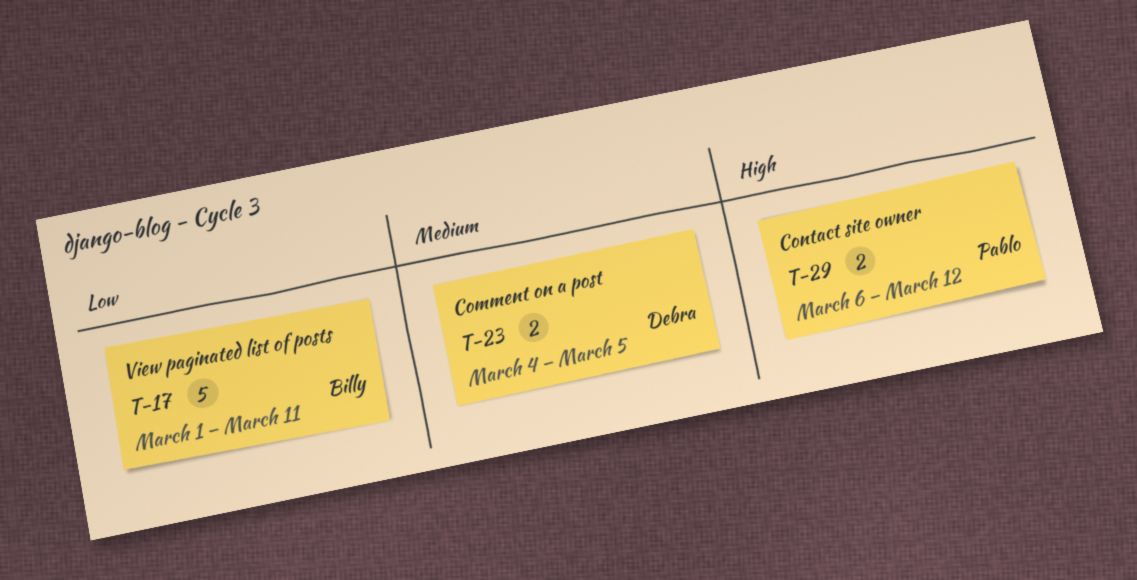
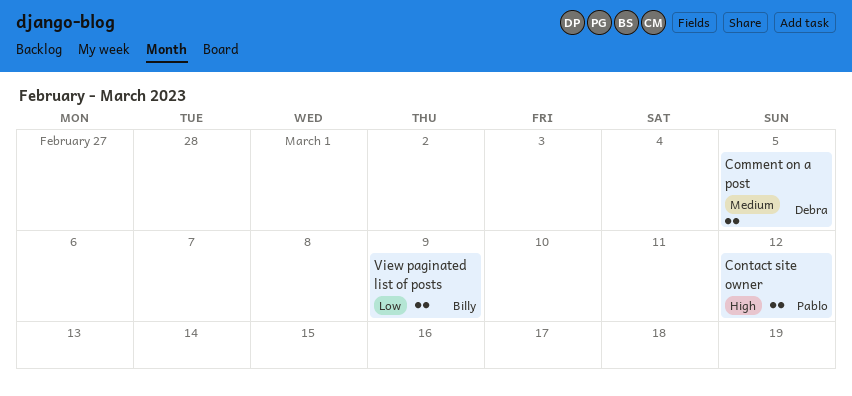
View paginated list of posts, estimate: 5 -> 2
View paginated list of posts, due: Mar 11 -> Mar 9

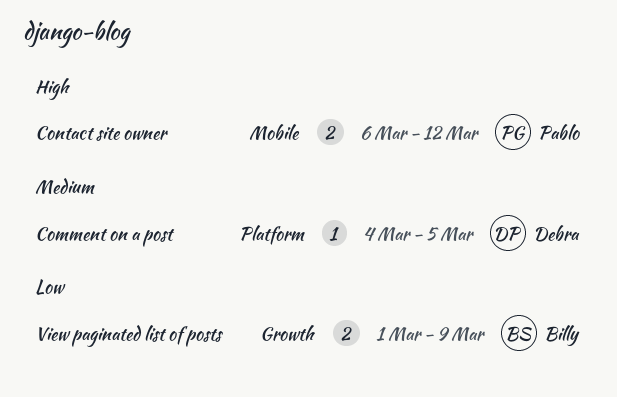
Comment on a post, estimate: 2 -> 1

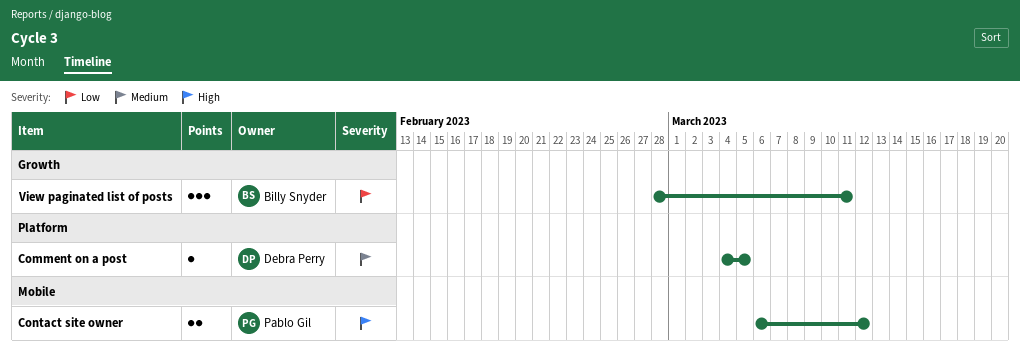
View paginated list of posts, estimate: 2 -> 3
View paginated list of posts, start: Mar 1 -> Feb 28
View paginated list of posts, due: Mar 9 -> Mar 11

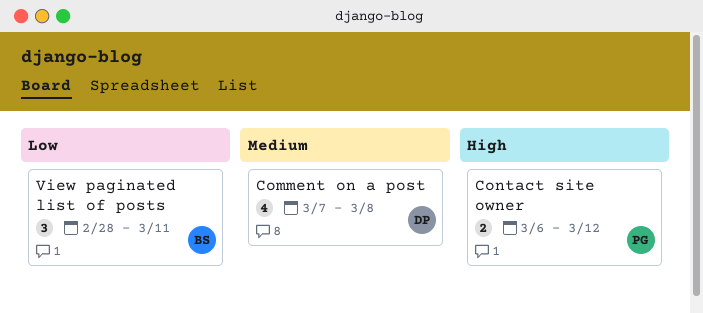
Comment on a post, estimate: 1 -> 4
Comment on a post, start: Mar 4 -> Mar 7
Comment on a post, due: Mar 5 -> Mar 8

